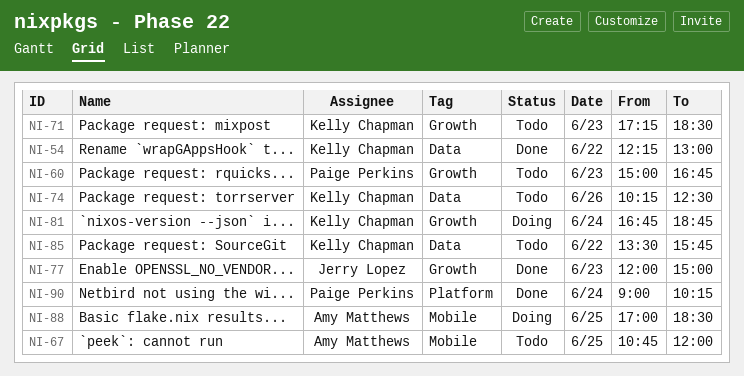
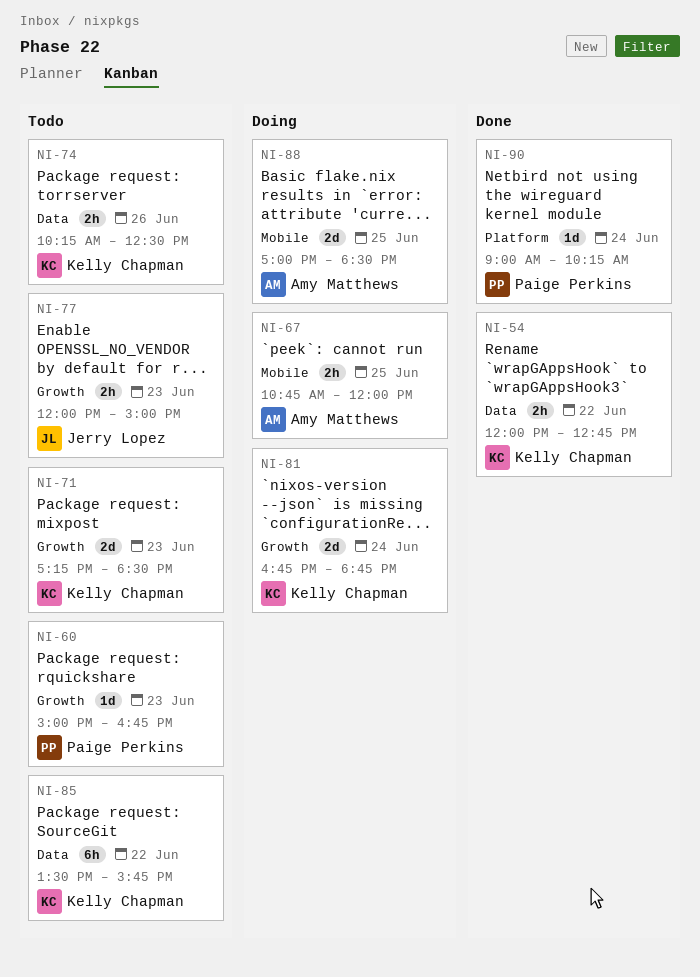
NI-54, begins: 12:15 -> 12:00
NI-54, ends: 13:00 -> 12:45
NI-67, status: Todo -> Doing
NI-77, status: Done -> Todo

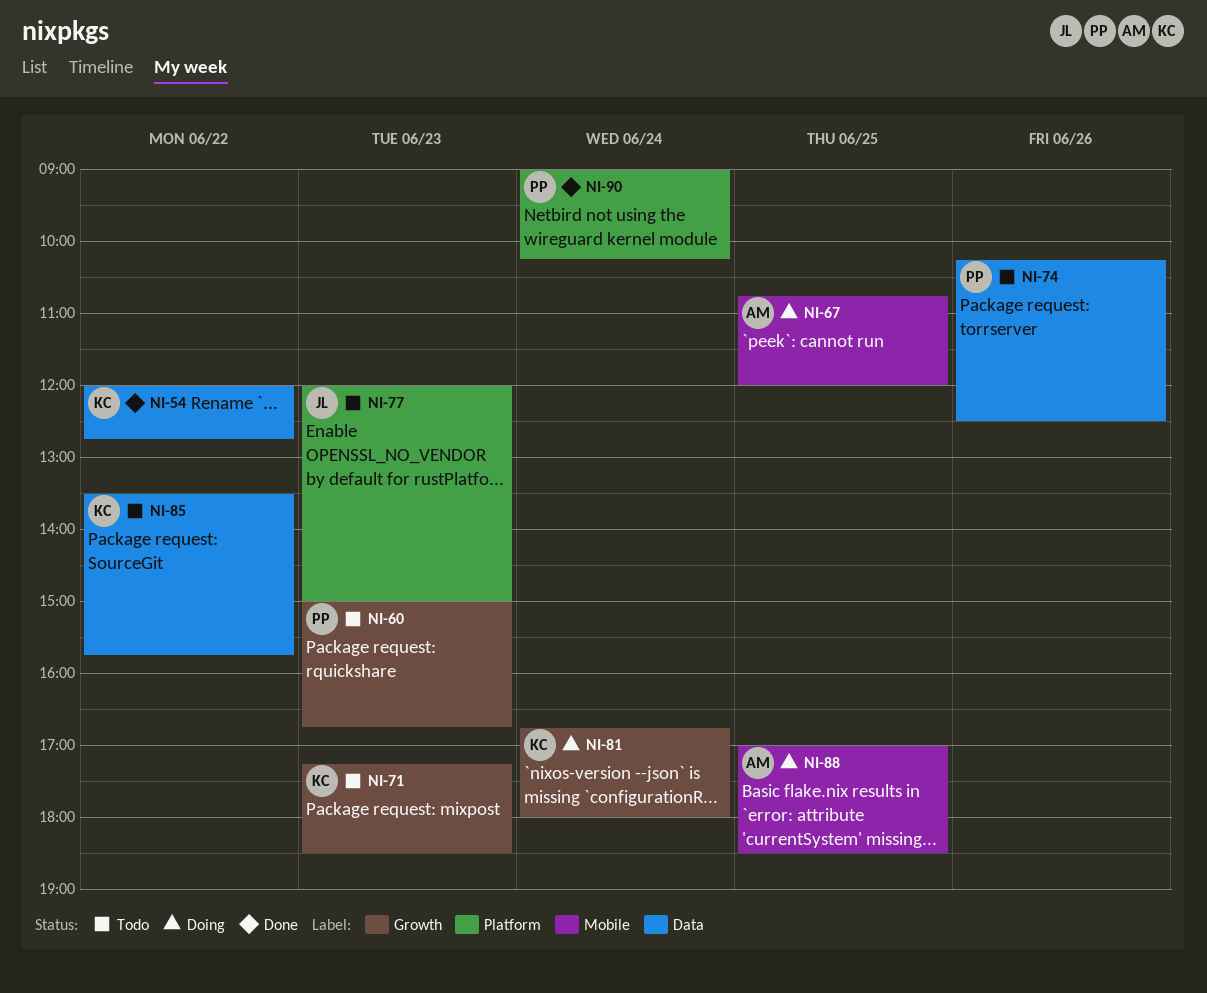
NI-74, owner: Kelly Chapman -> Paige Perkins
NI-77, label: Growth -> Platform
NI-81, ends: 18:45 -> 18:00

